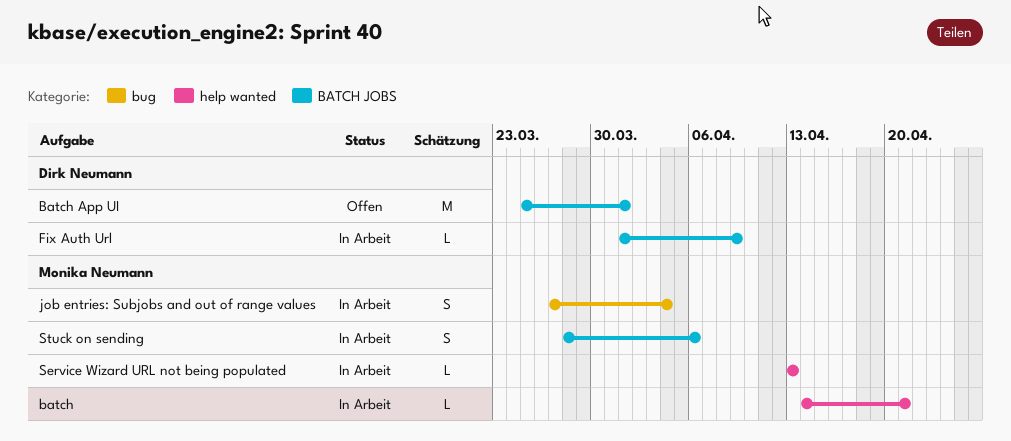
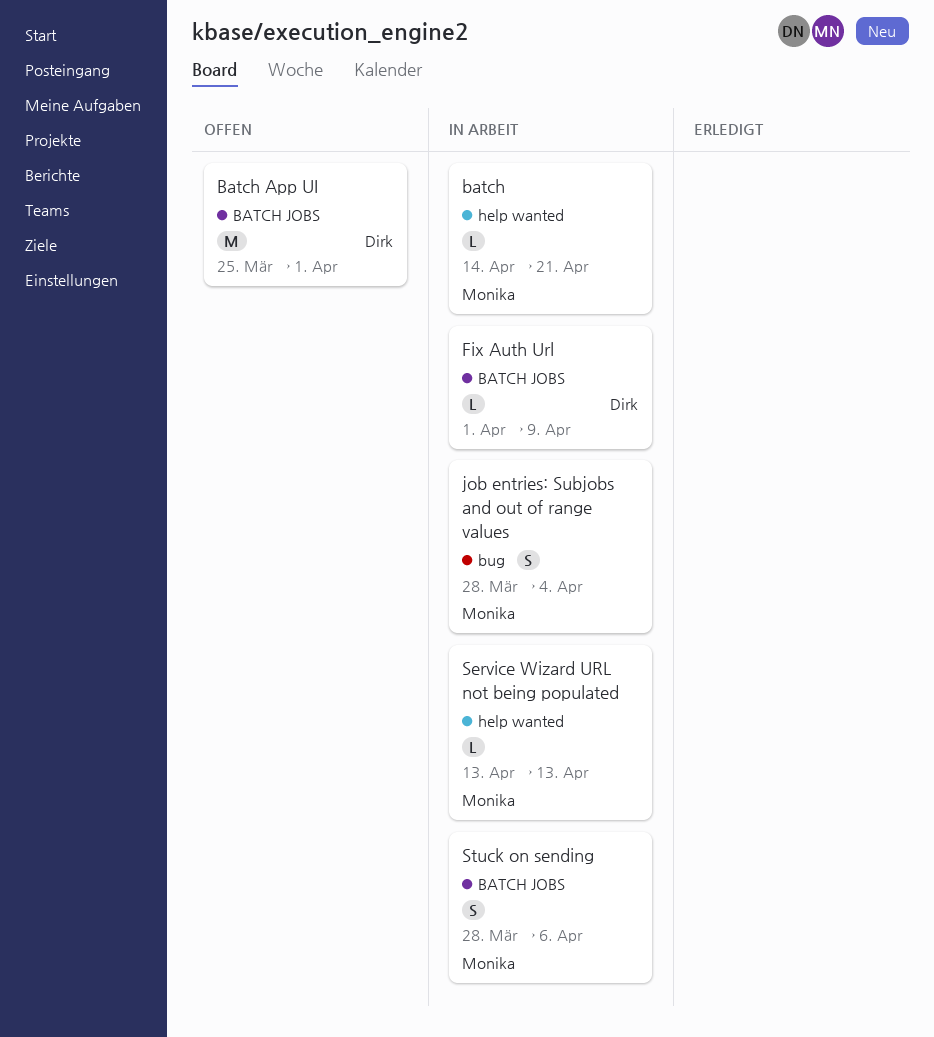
job entries: Subjobs and out of range values, start: Mar 27 -> Mar 28

